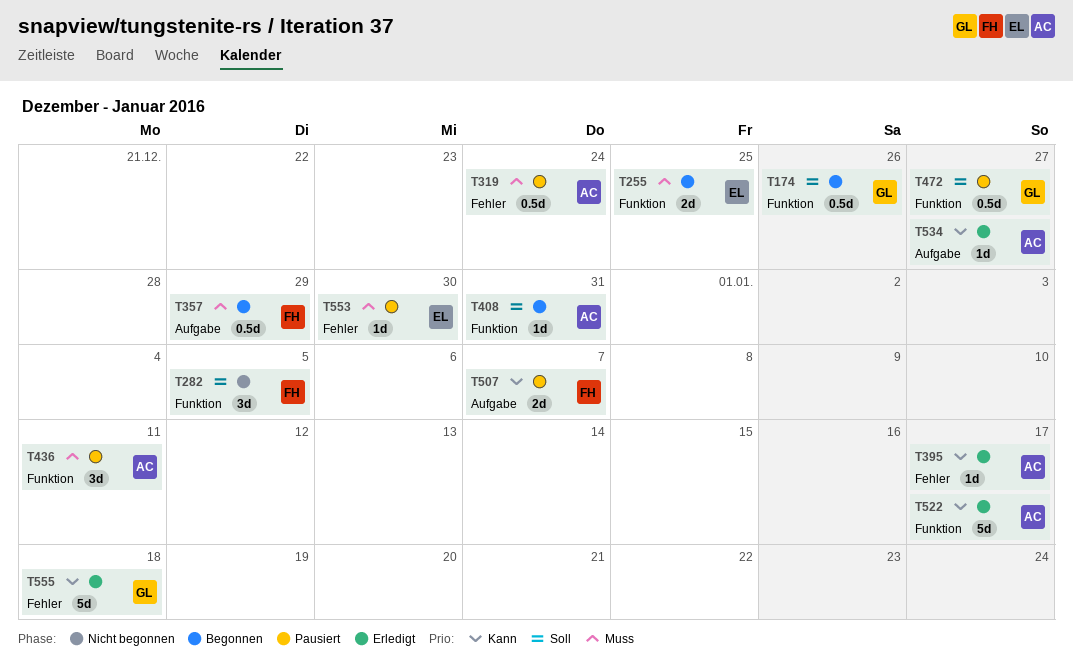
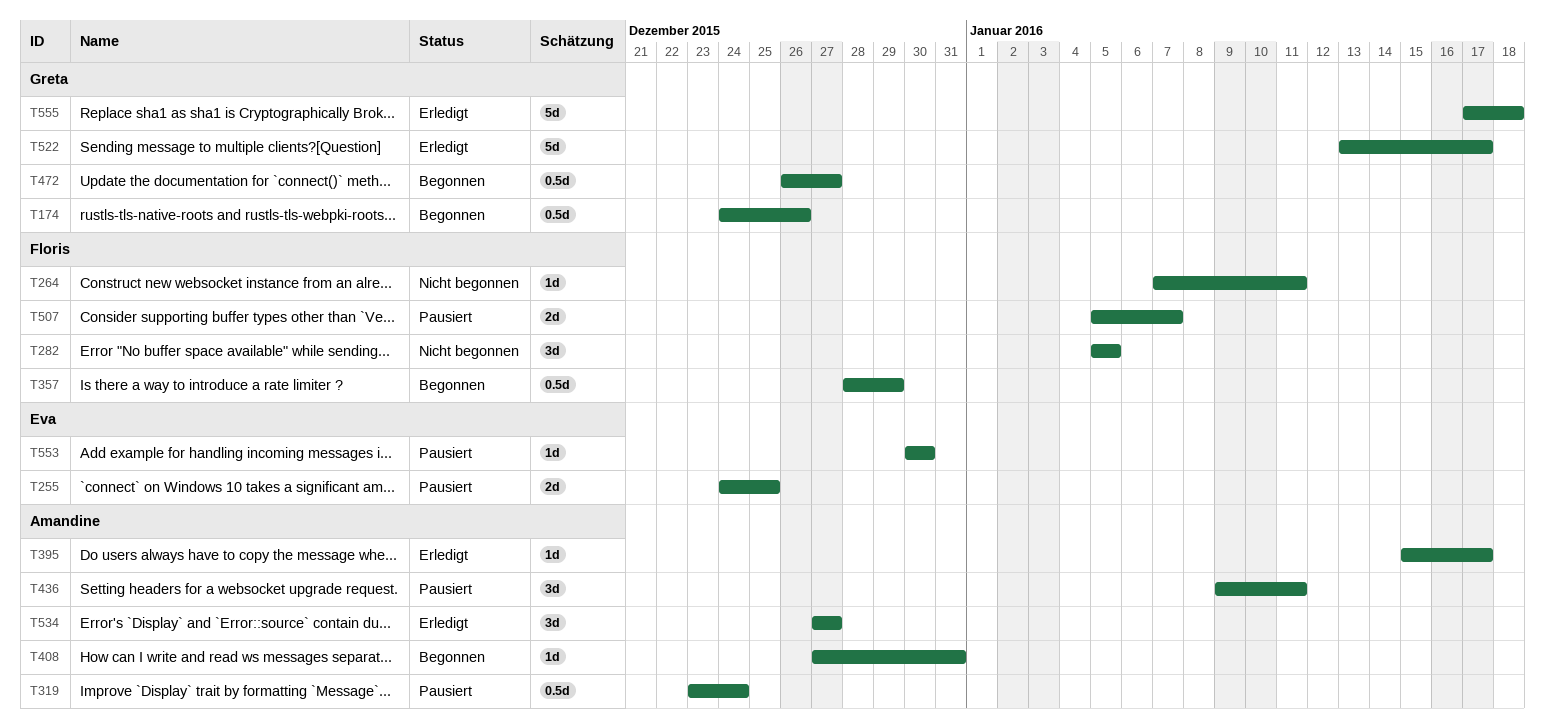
T255, status: Begonnen -> Pausiert
T264: none -> present
T472, status: Pausiert -> Begonnen
T522, owner: Amandine -> Greta
T534, estimate: 1d -> 3d

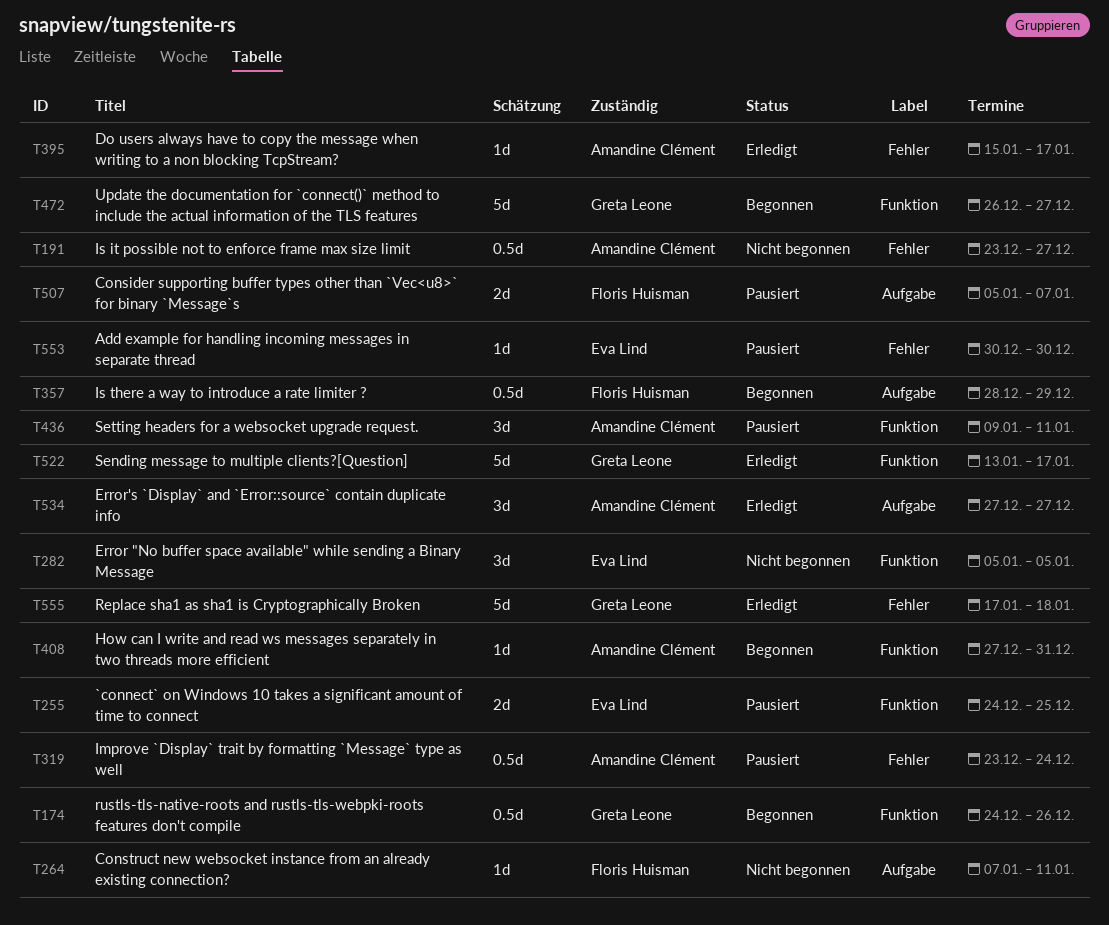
T191: none -> present
T282, owner: Floris Huisman -> Eva Lind
T472, estimate: 0.5d -> 5d

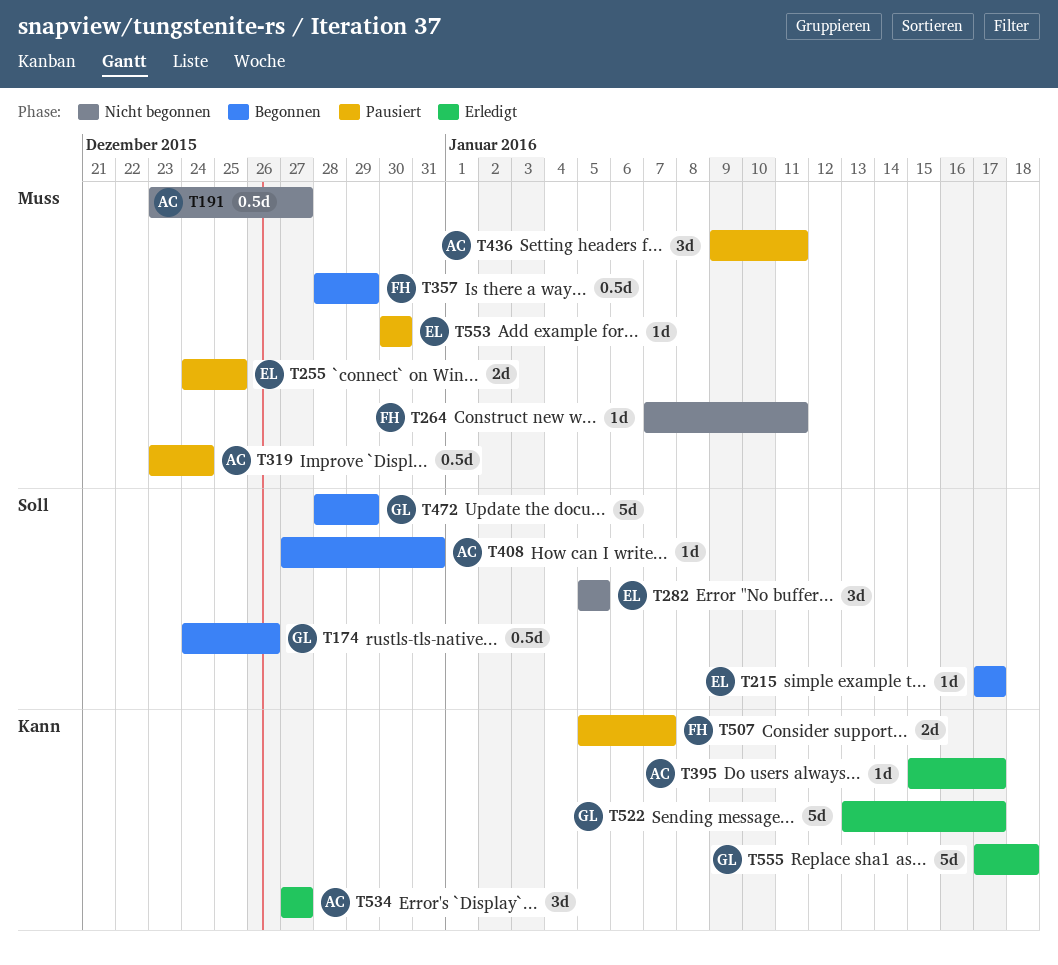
T215: none -> present
T472, start: Dec 26 -> Dec 28
T472, due: Dec 27 -> Dec 29

